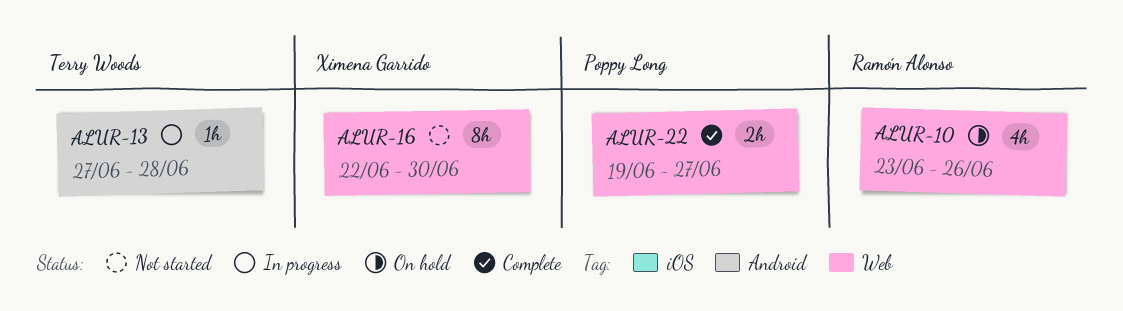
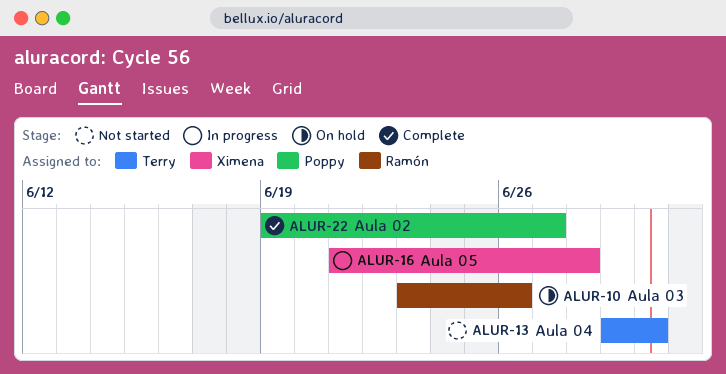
ALUR-13, status: In progress -> Not started
ALUR-13, start: Jun 27 -> Jun 29
ALUR-13, due: Jun 28 -> Jun 30
ALUR-16, status: Not started -> In progress
ALUR-16, start: Jun 22 -> Jun 21
ALUR-16, due: Jun 30 -> Jun 28

